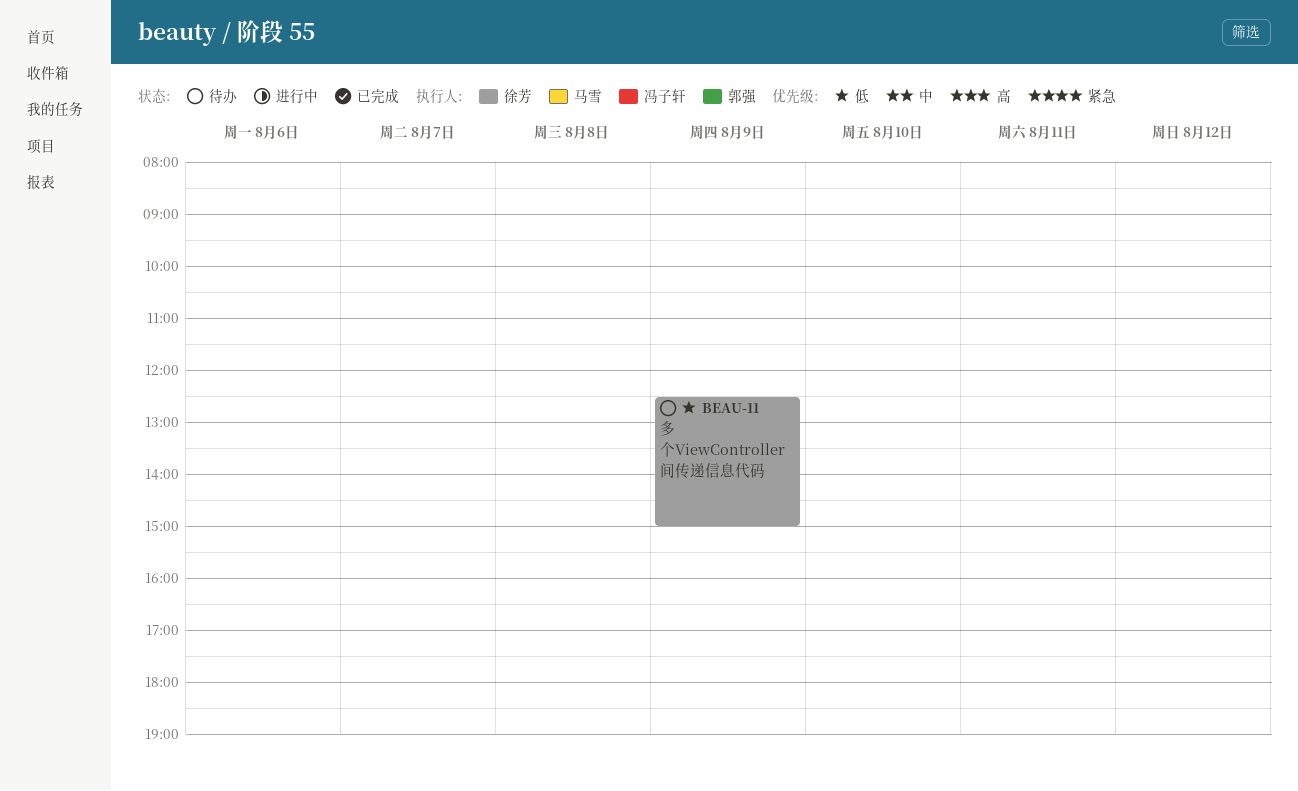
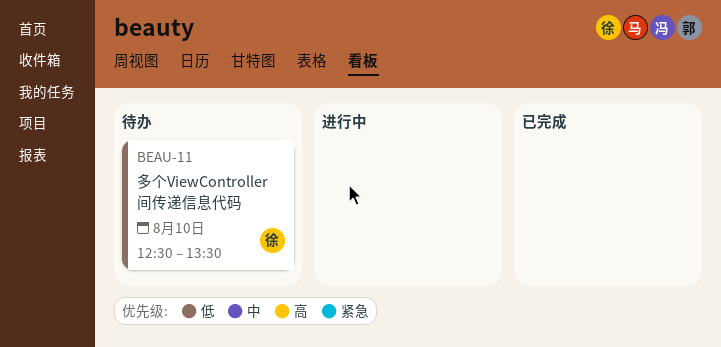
BEAU-11, day: Aug 9 -> Aug 10
BEAU-11, ends: 15:00 -> 13:30

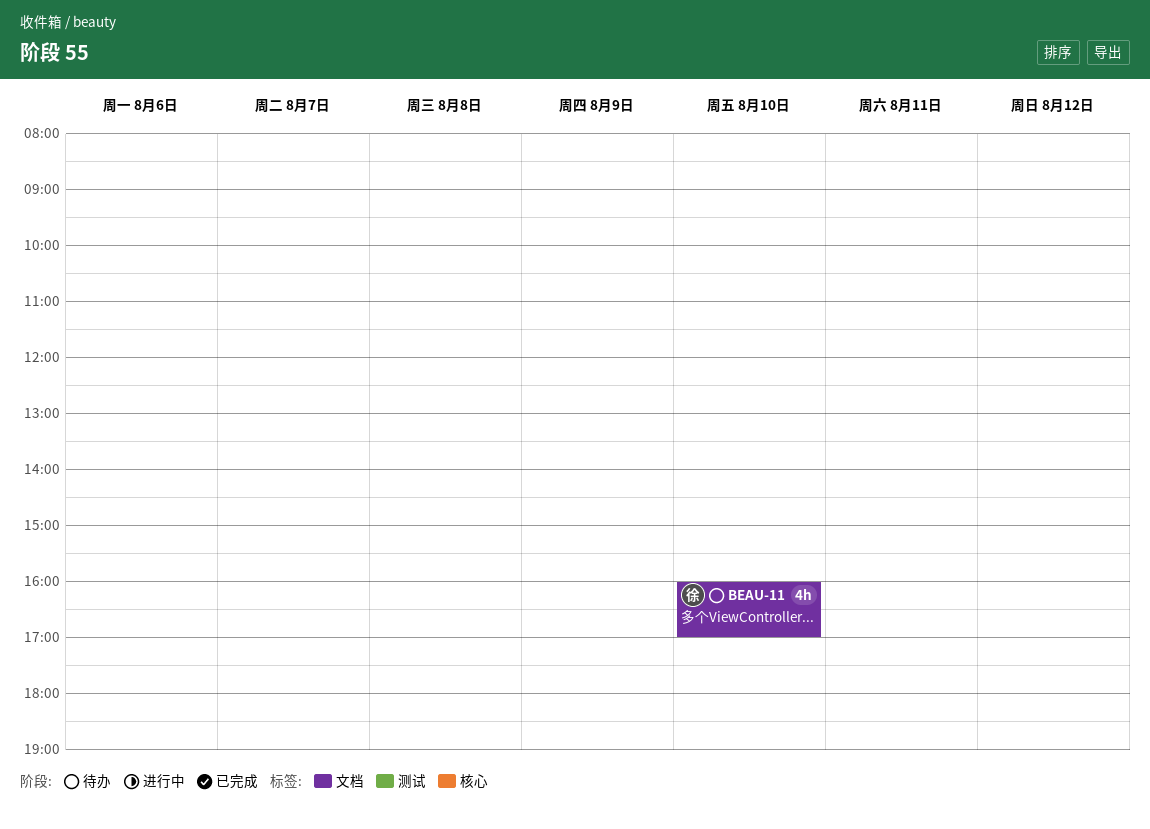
BEAU-11, begins: 12:30 -> 16:00
BEAU-11, ends: 13:30 -> 17:00

